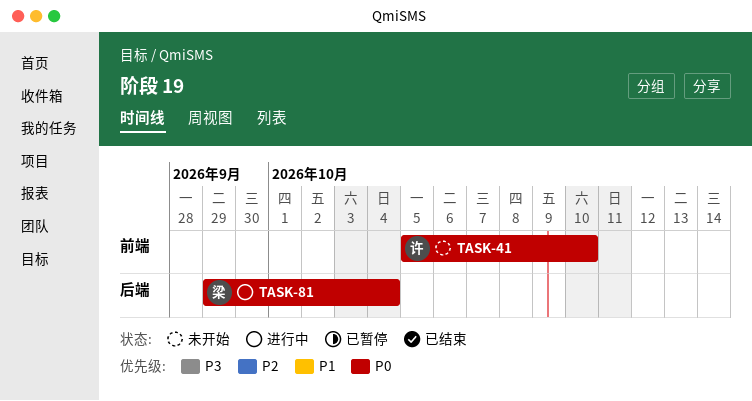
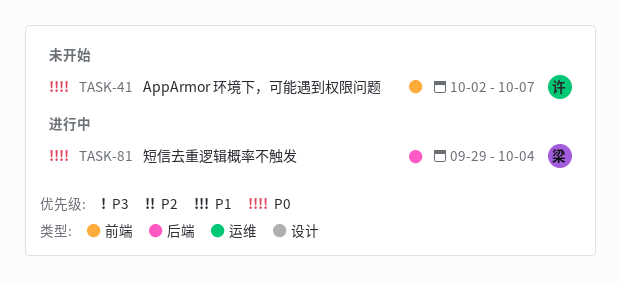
TASK-41, start: Oct 5 -> Oct 2
TASK-41, due: Oct 10 -> Oct 7

